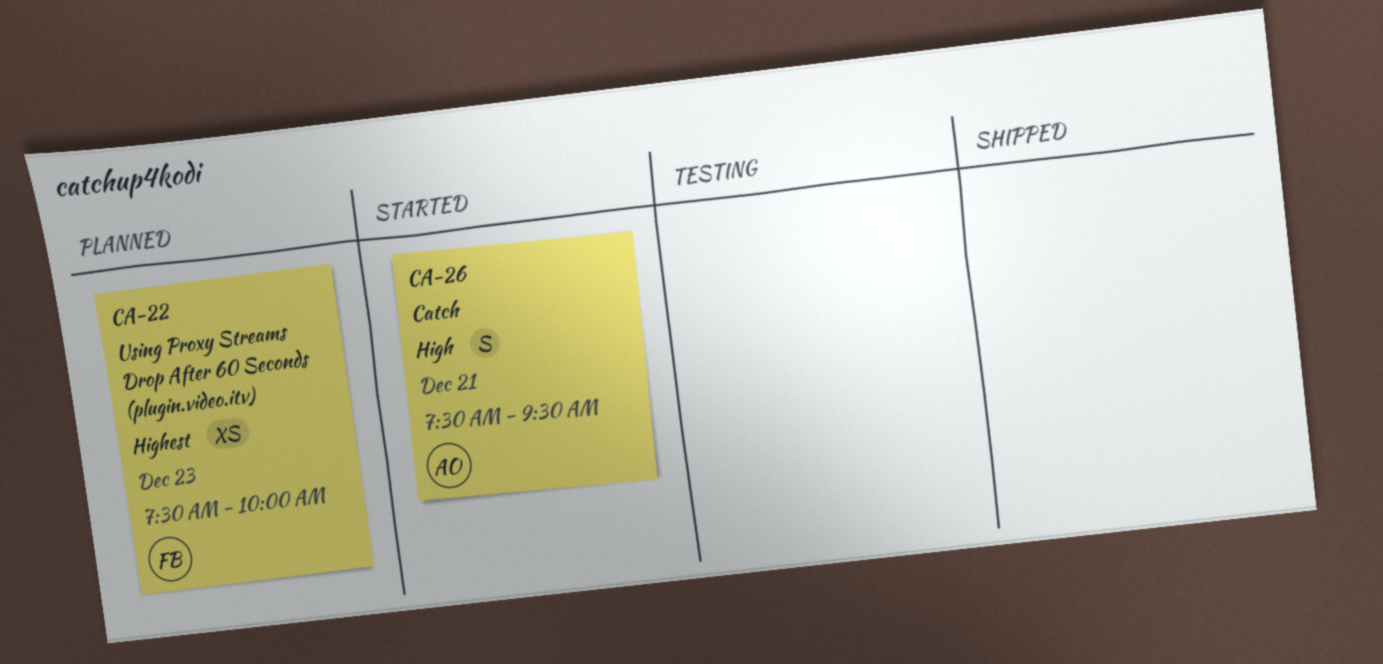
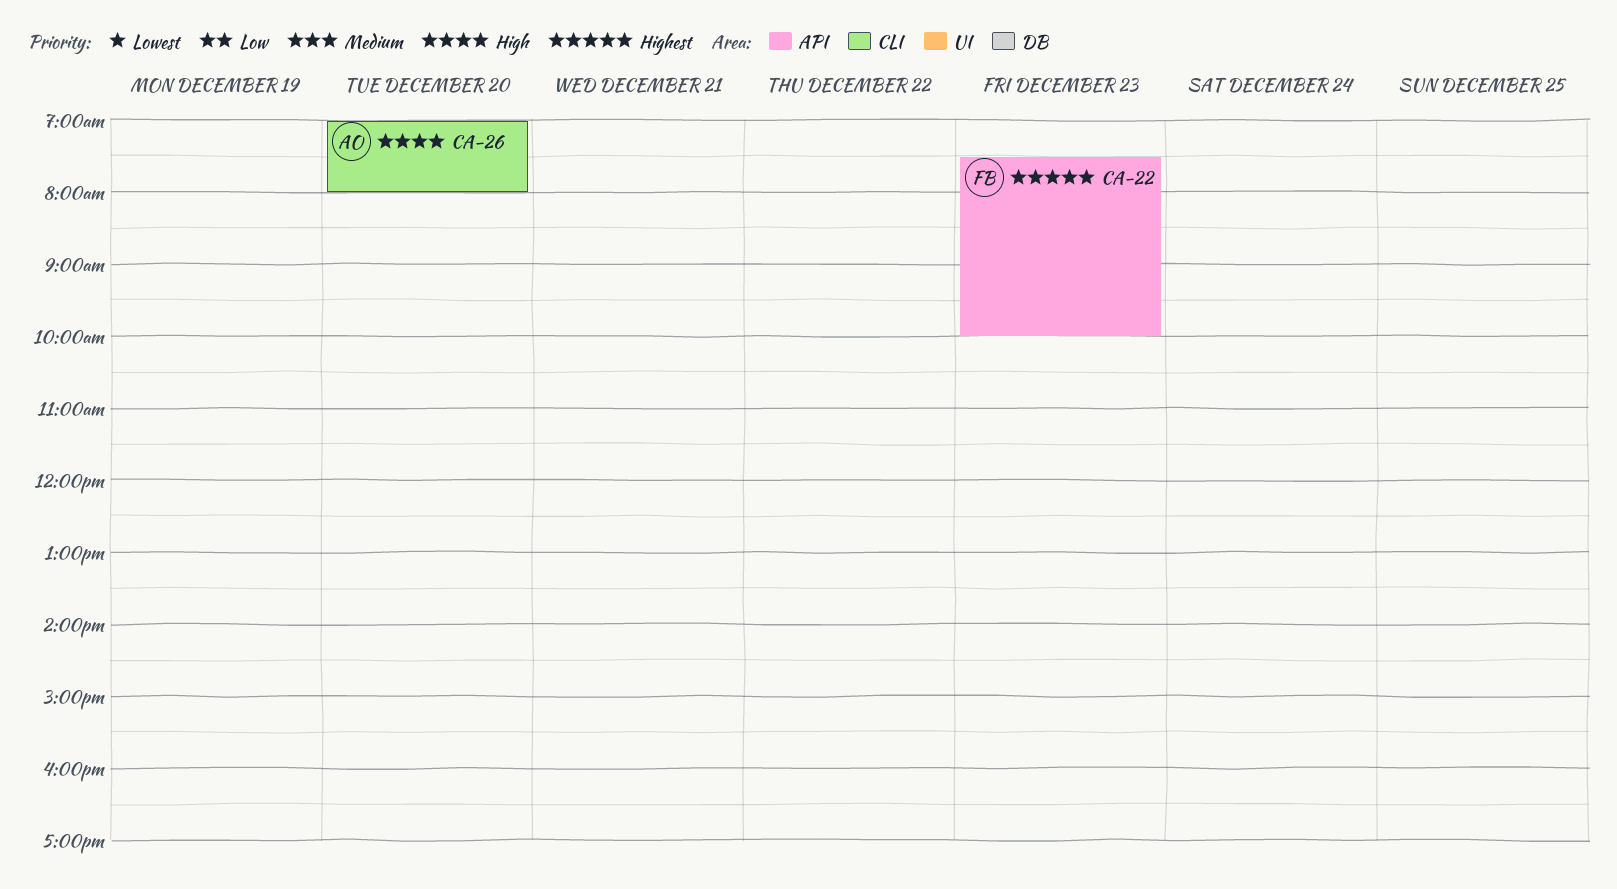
CA-26, day: Dec 21 -> Dec 20
CA-26, begins: 07:30 -> 07:00
CA-26, ends: 09:30 -> 08:00

